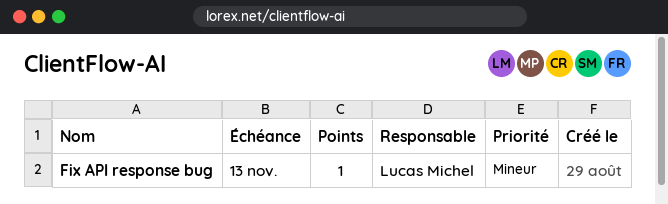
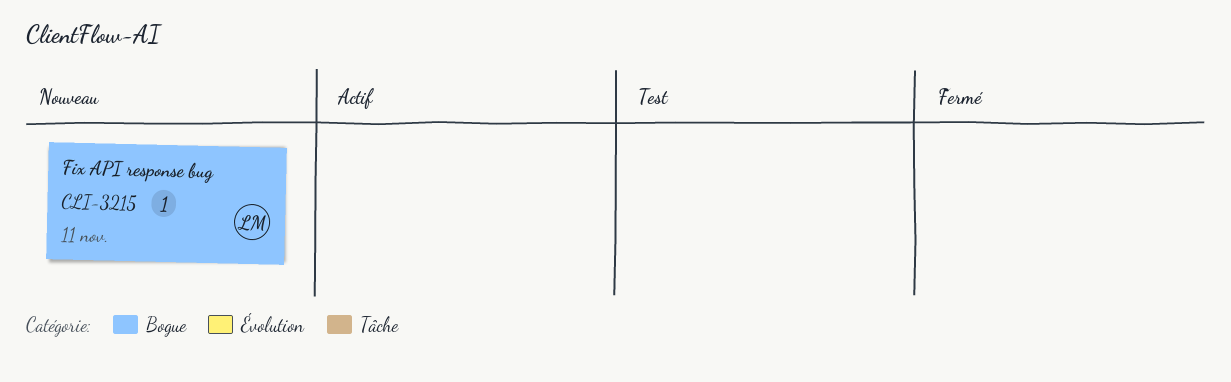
Fix API response bug, due: Nov 13 -> Nov 11

